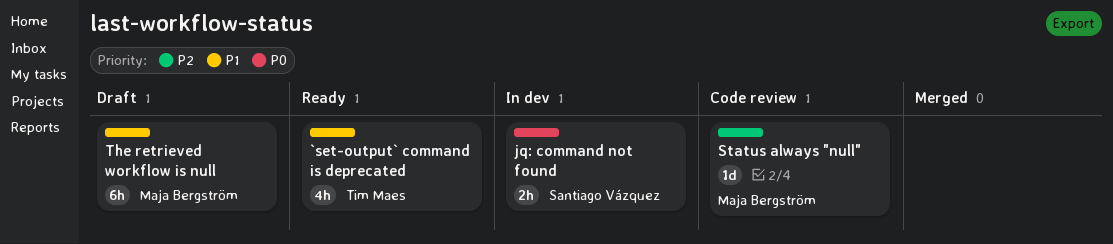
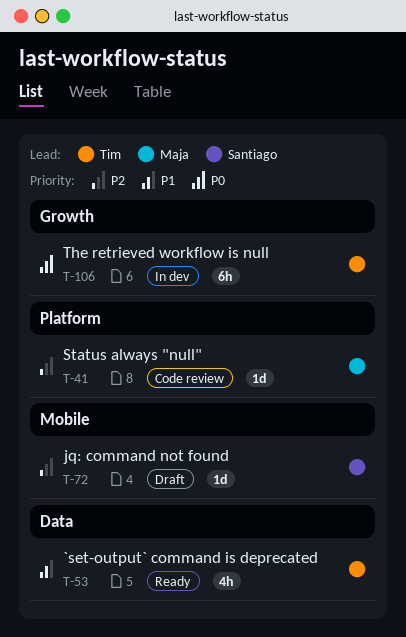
jq: command not found, status: In dev -> Draft
jq: command not found, priority: P0 -> P2
jq: command not found, estimate: 2h -> 1d
The retrieved workflow is null, status: Draft -> In dev
The retrieved workflow is null, owner: Maja Bergström -> Tim Maes
The retrieved workflow is null, priority: P1 -> P0

